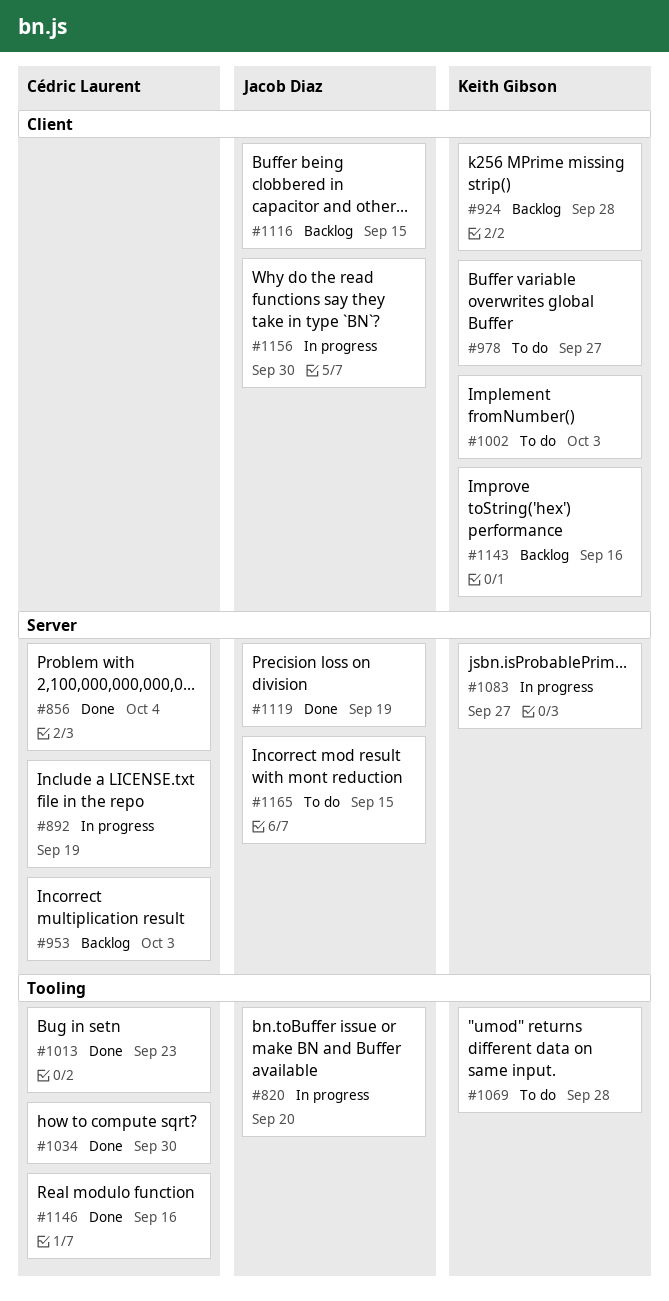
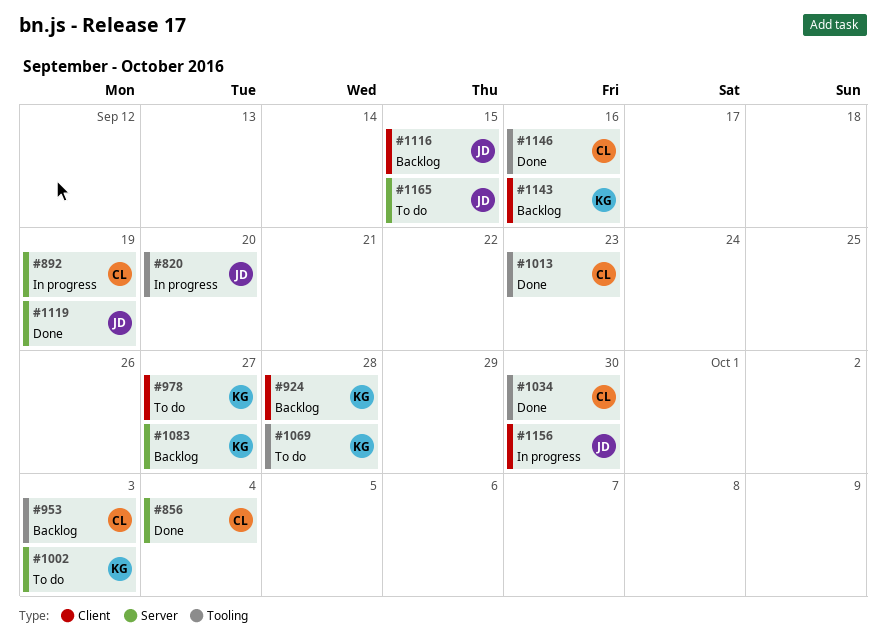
#953, label: Server -> Tooling
#1002, label: Client -> Server
#1083, status: In progress -> Backlog

